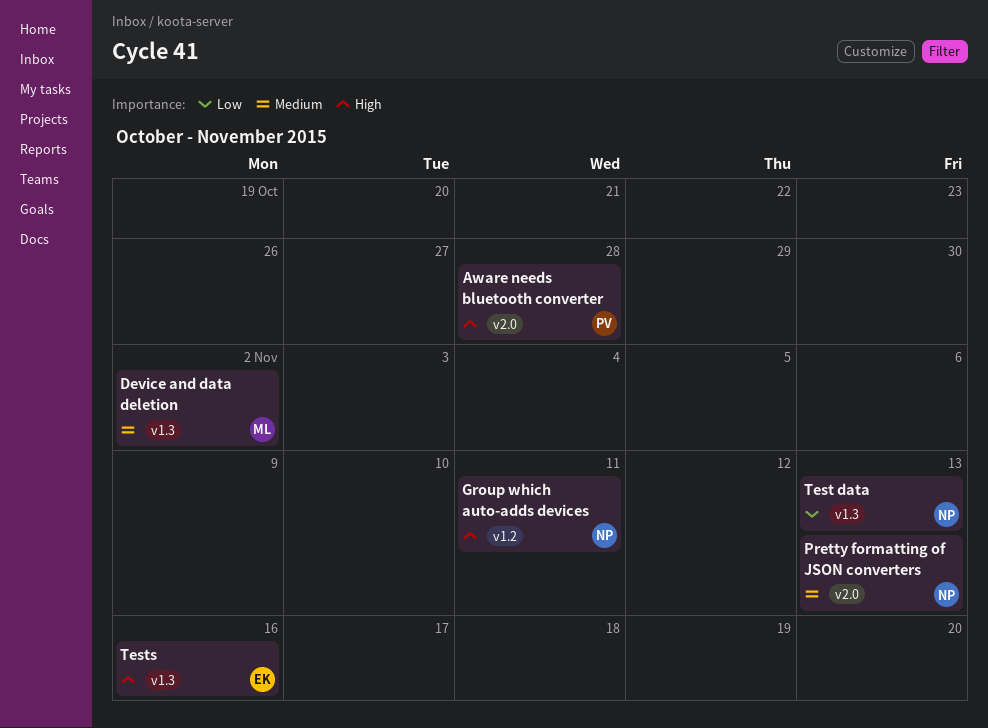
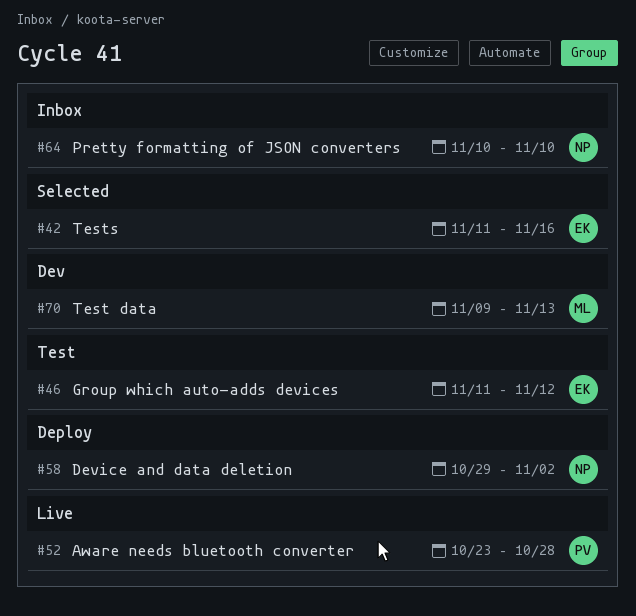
Device and data deletion, owner: ML -> NP
Group which auto-adds devices, owner: NP -> EK
Group which auto-adds devices, due: Nov 11 -> Nov 12
Pretty formatting of JSON converters, due: Nov 13 -> Nov 10
Test data, owner: NP -> ML

